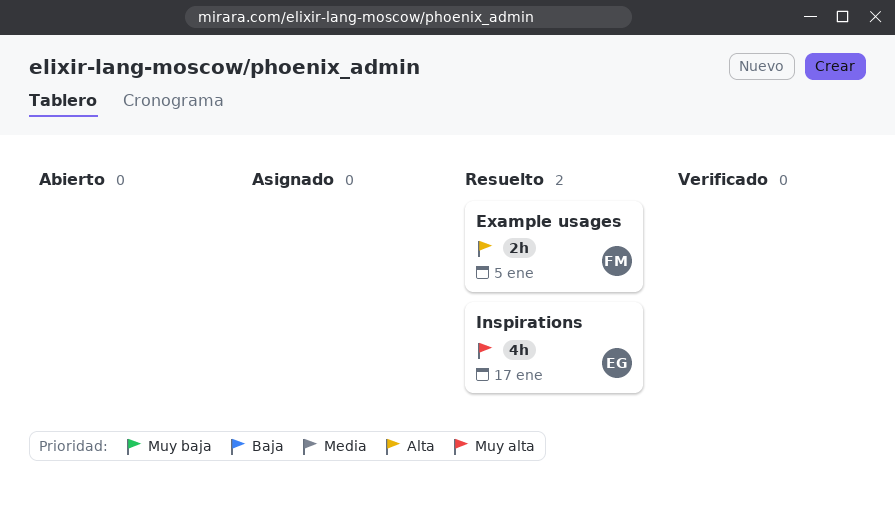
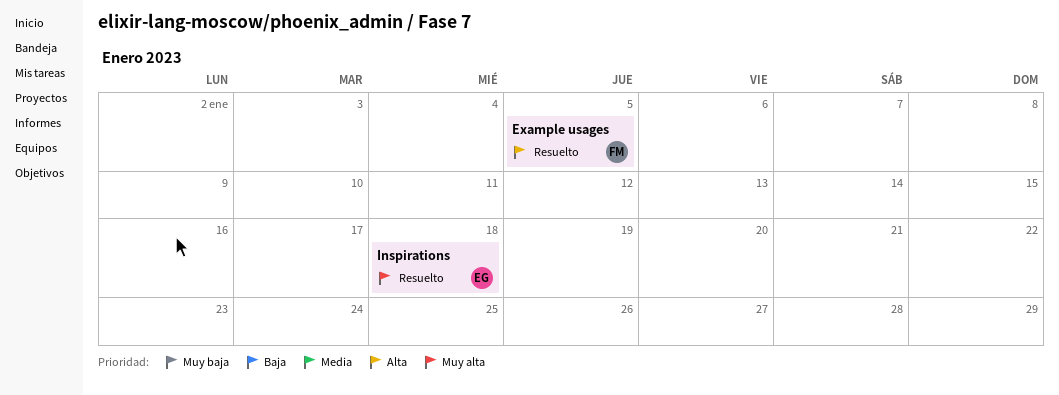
Inspirations, due: Jan 17 -> Jan 18

